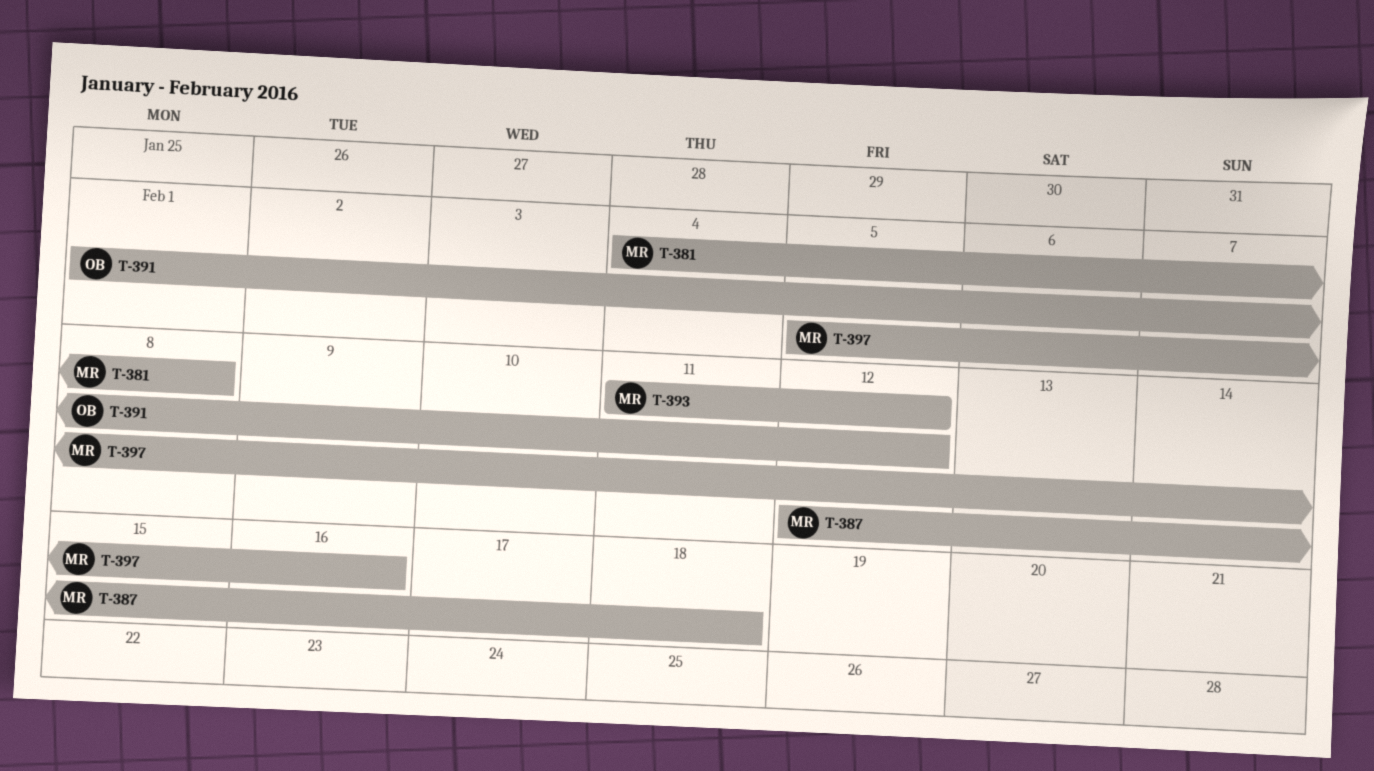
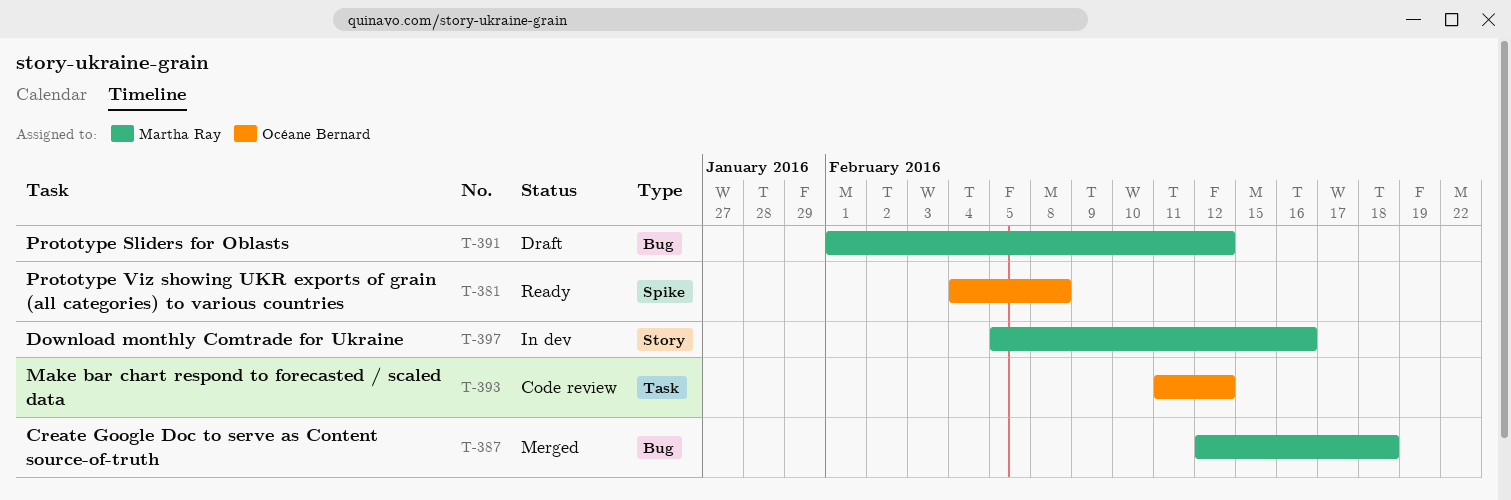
T-381, owner: Martha Ray -> Océane Bernard
T-391, owner: Océane Bernard -> Martha Ray
T-393, owner: Martha Ray -> Océane Bernard

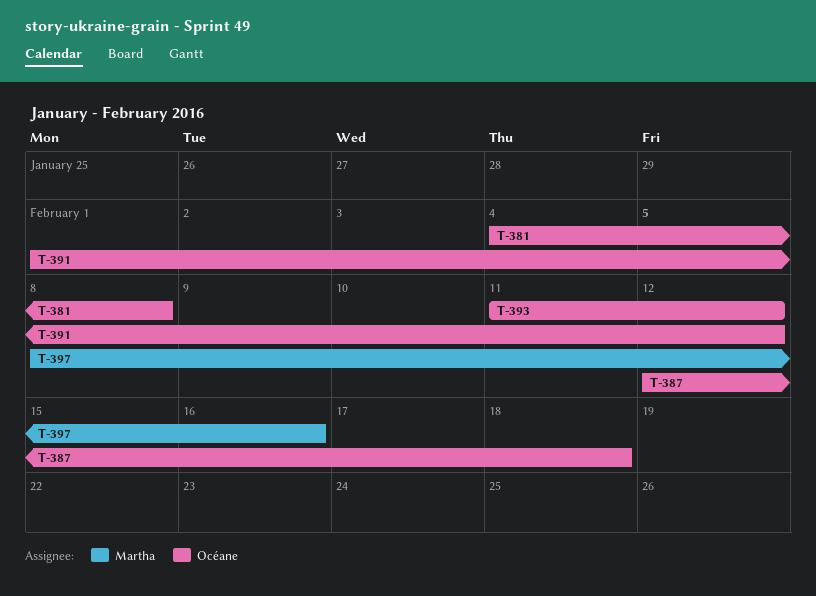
T-387, owner: Martha Ray -> Océane Bernard
T-391, owner: Martha Ray -> Océane Bernard
T-397, start: Feb 5 -> Feb 8

